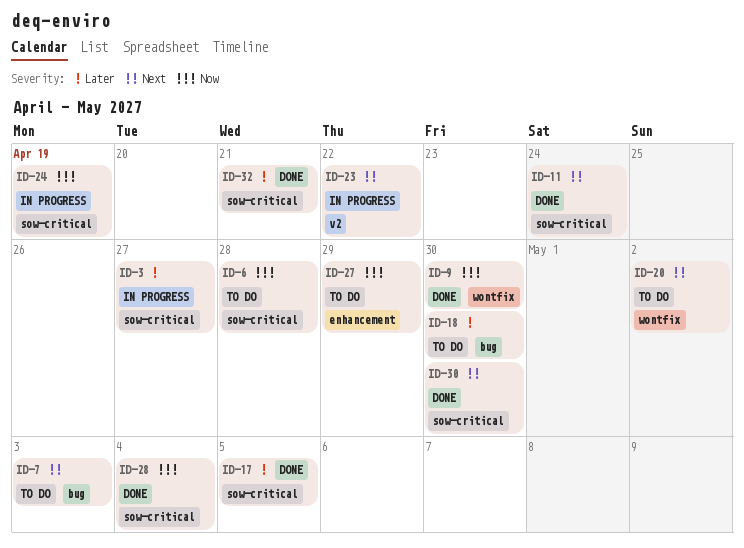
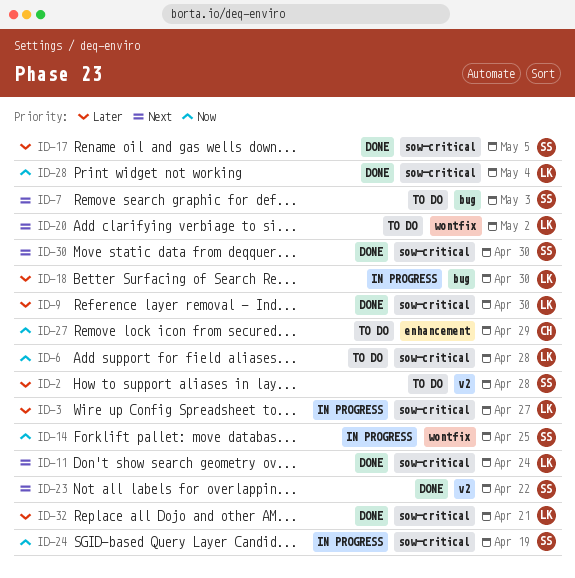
ID-2: none -> present
ID-9, priority: Now -> Later
ID-9, label: wontfix -> sow-critical
ID-14: none -> present
ID-18, status: To do -> In progress
ID-23, status: In progress -> Done

